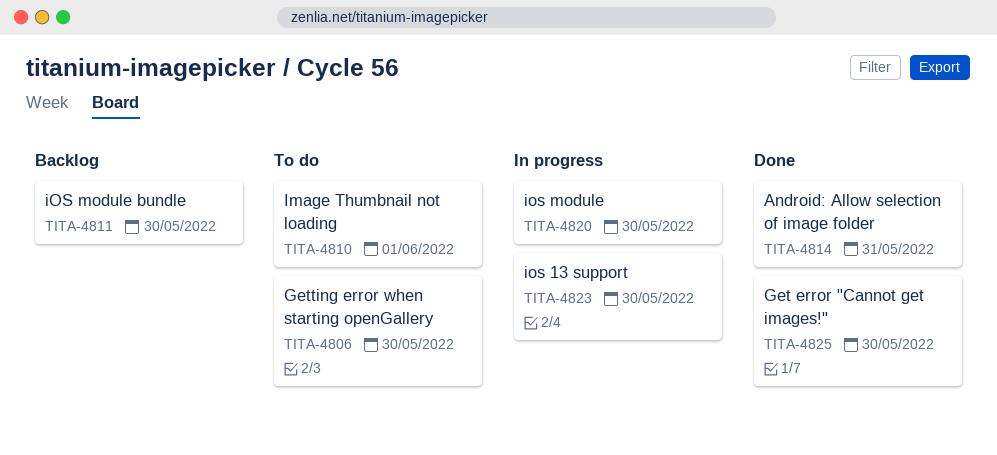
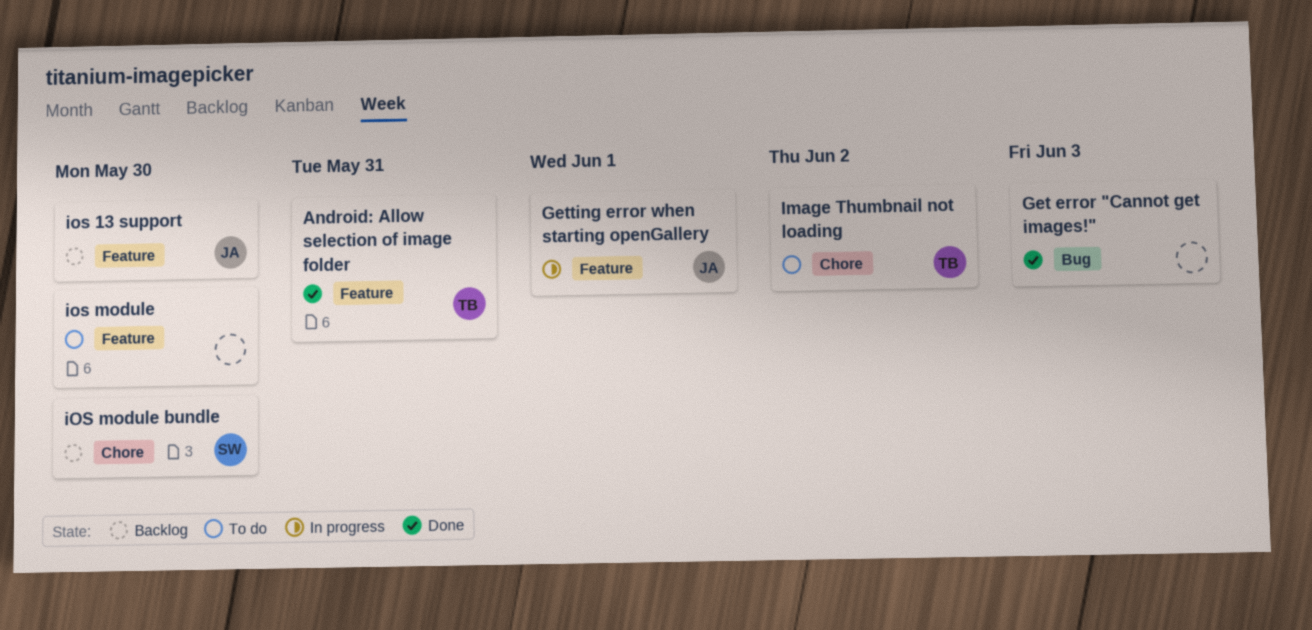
Get error "Cannot get images!", due: May 30 -> Jun 3
Getting error when starting openGallery, status: To do -> In progress
Getting error when starting openGallery, due: May 30 -> Jun 1
Image Thumbnail not loading, due: Jun 1 -> Jun 2
ios 13 support, status: In progress -> Backlog
ios module, status: In progress -> To do

